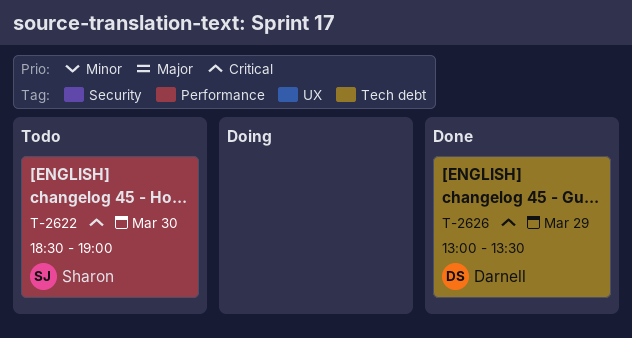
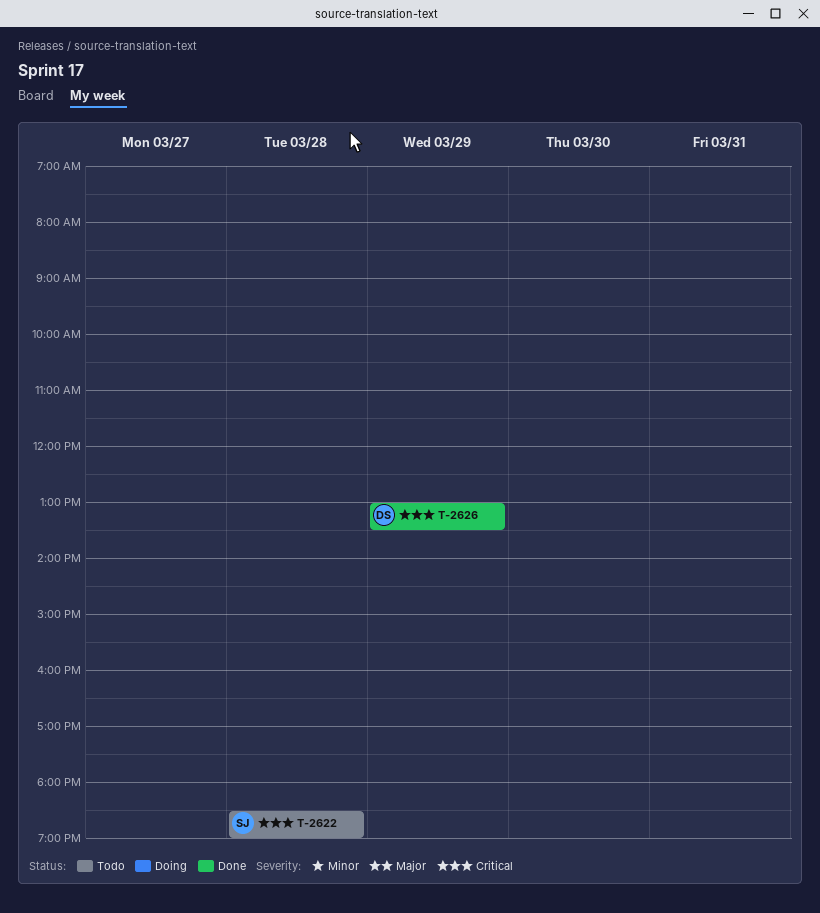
T-2622, day: Mar 30 -> Mar 28

